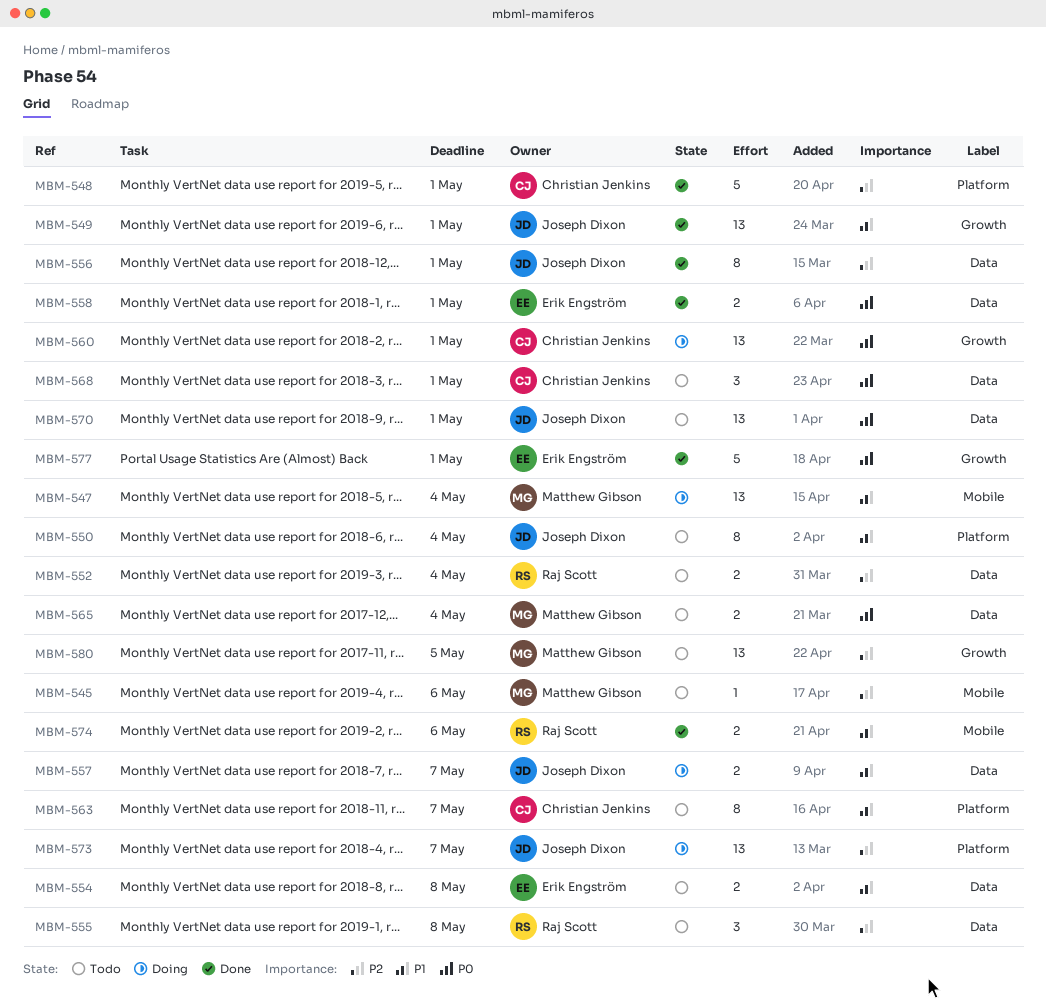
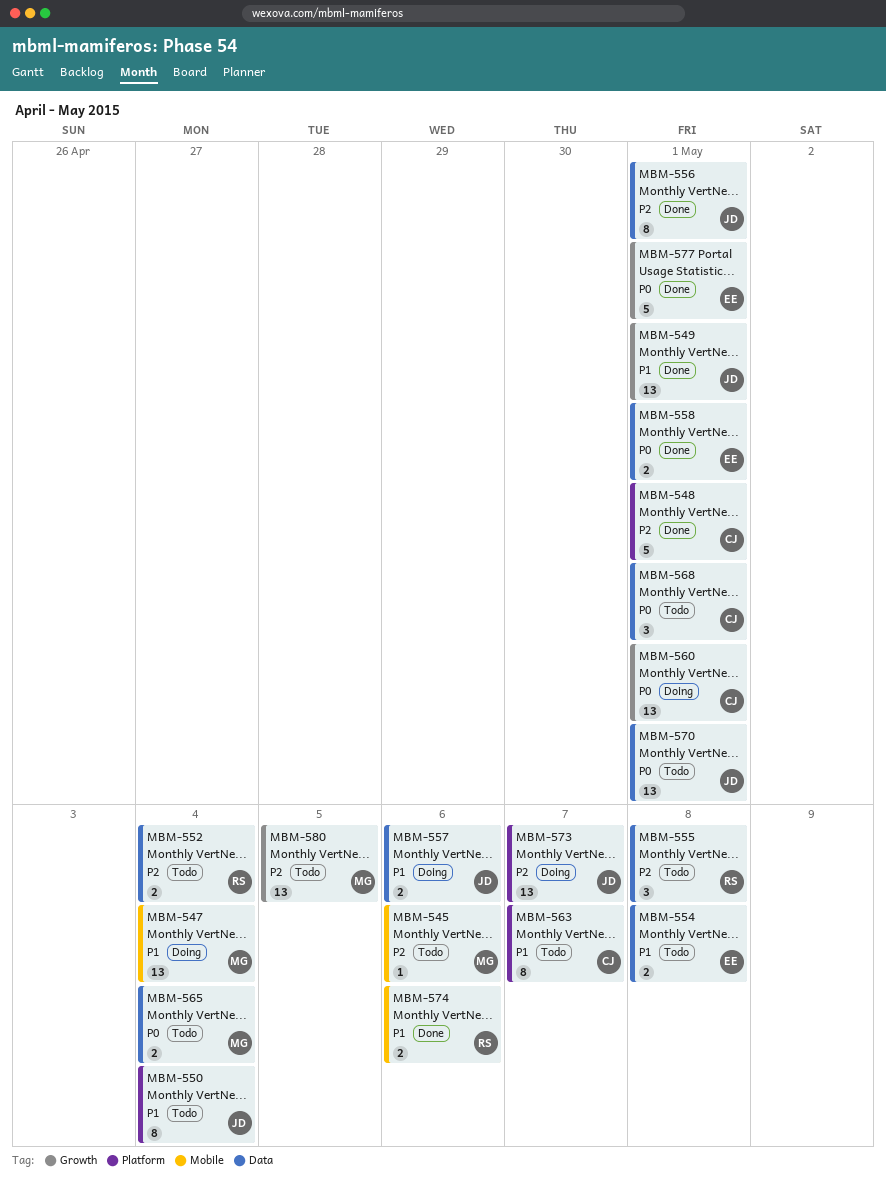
MBM-557, due: May 7 -> May 6

